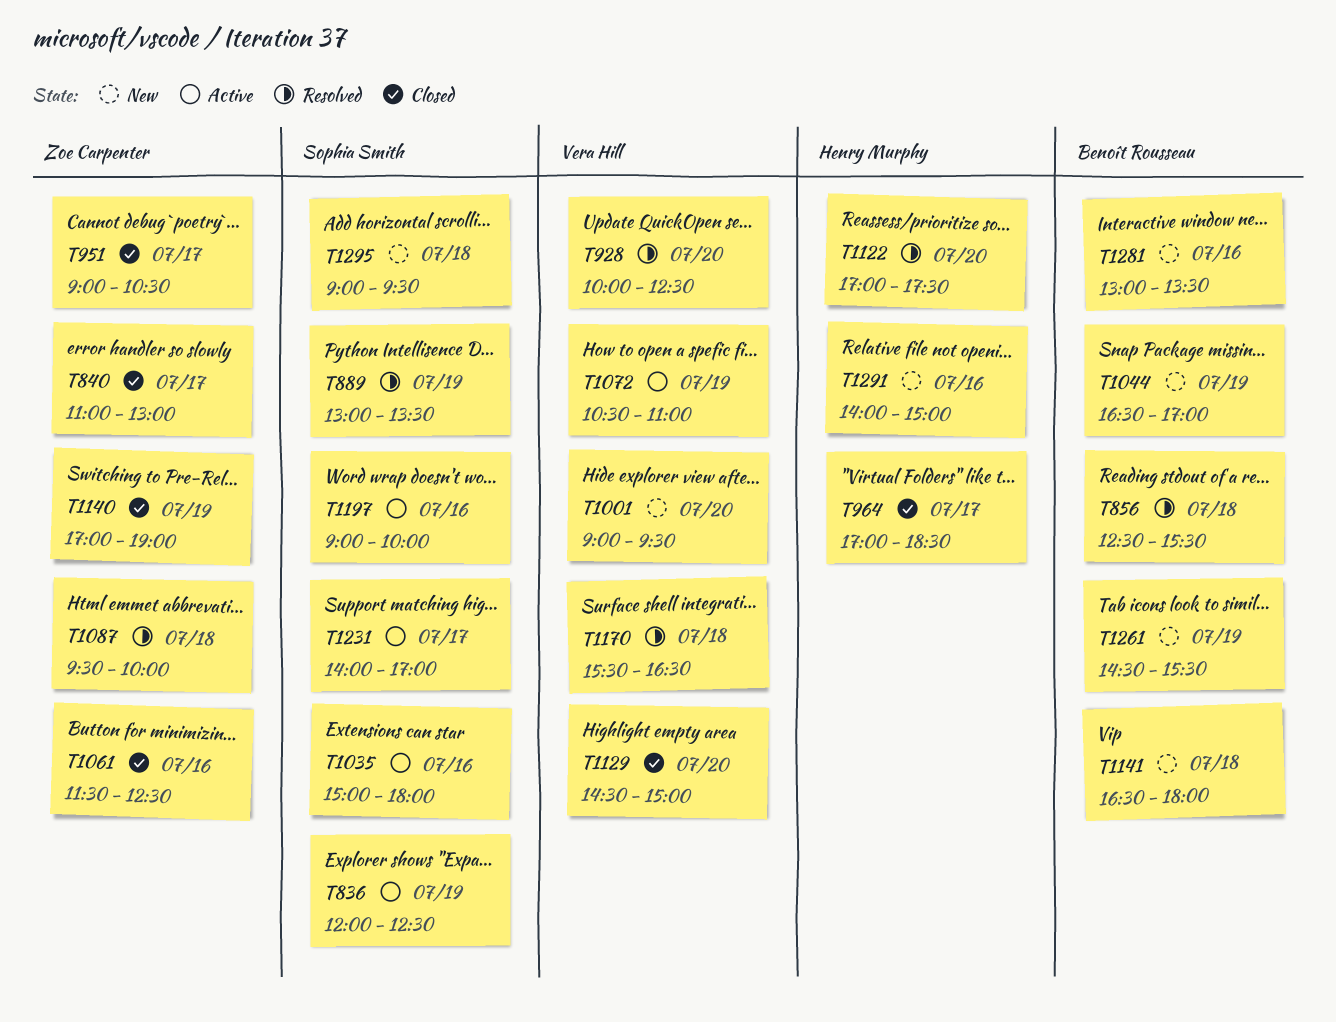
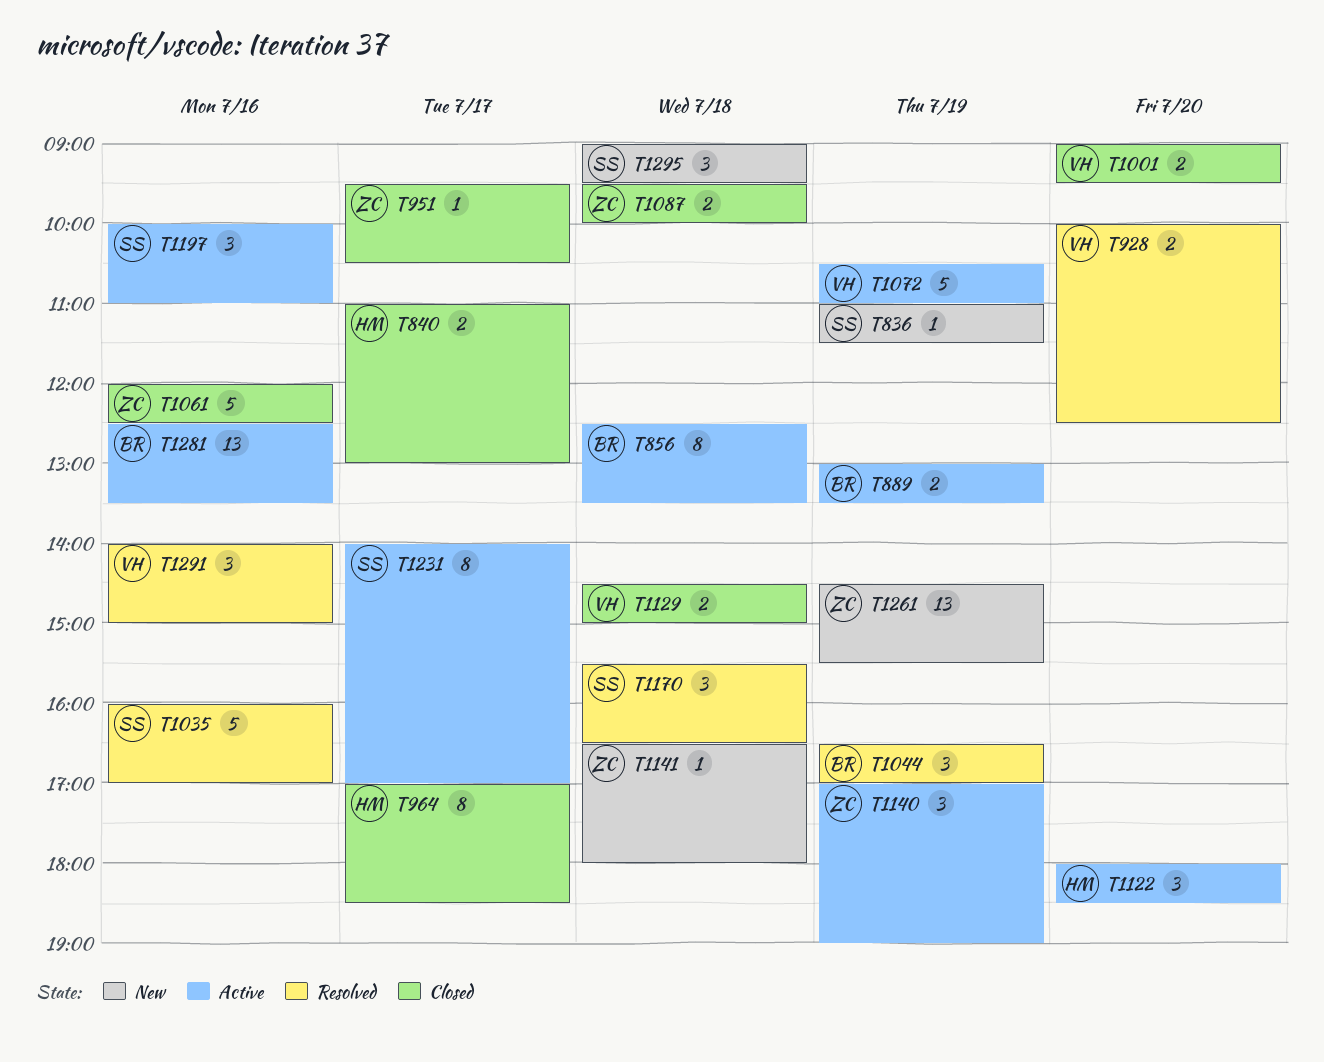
T836, status: Active -> New
T836, begins: 12:00 -> 11:00
T836, ends: 12:30 -> 11:30
T840, owner: Zoe Carpenter -> Henry Murphy
T856, status: Resolved -> Active
T856, ends: 15:30 -> 13:30
T889, status: Resolved -> Active
T889, owner: Sophia Smith -> Benoît Rousseau
T951, begins: 09:00 -> 09:30
T1001, status: New -> Closed
T1035, status: Active -> Resolved
T1035, begins: 15:00 -> 16:00
T1035, ends: 18:00 -> 17:00
T1044, status: New -> Resolved
T1061, begins: 11:30 -> 12:00
T1087, status: Resolved -> Closed
T1122, status: Resolved -> Active
T1122, begins: 17:00 -> 18:00
T1122, ends: 17:30 -> 18:30
T1129, day: Jul 20 -> Jul 18
T1140, status: Closed -> Active
T1141, owner: Benoît Rousseau -> Zoe Carpenter
T1170, owner: Vera Hill -> Sophia Smith
T1197, begins: 09:00 -> 10:00
T1197, ends: 10:00 -> 11:00
T1261, owner: Benoît Rousseau -> Zoe Carpenter
T1281, status: New -> Active
T1281, begins: 13:00 -> 12:30
T1291, status: New -> Resolved
T1291, owner: Henry Murphy -> Vera Hill

